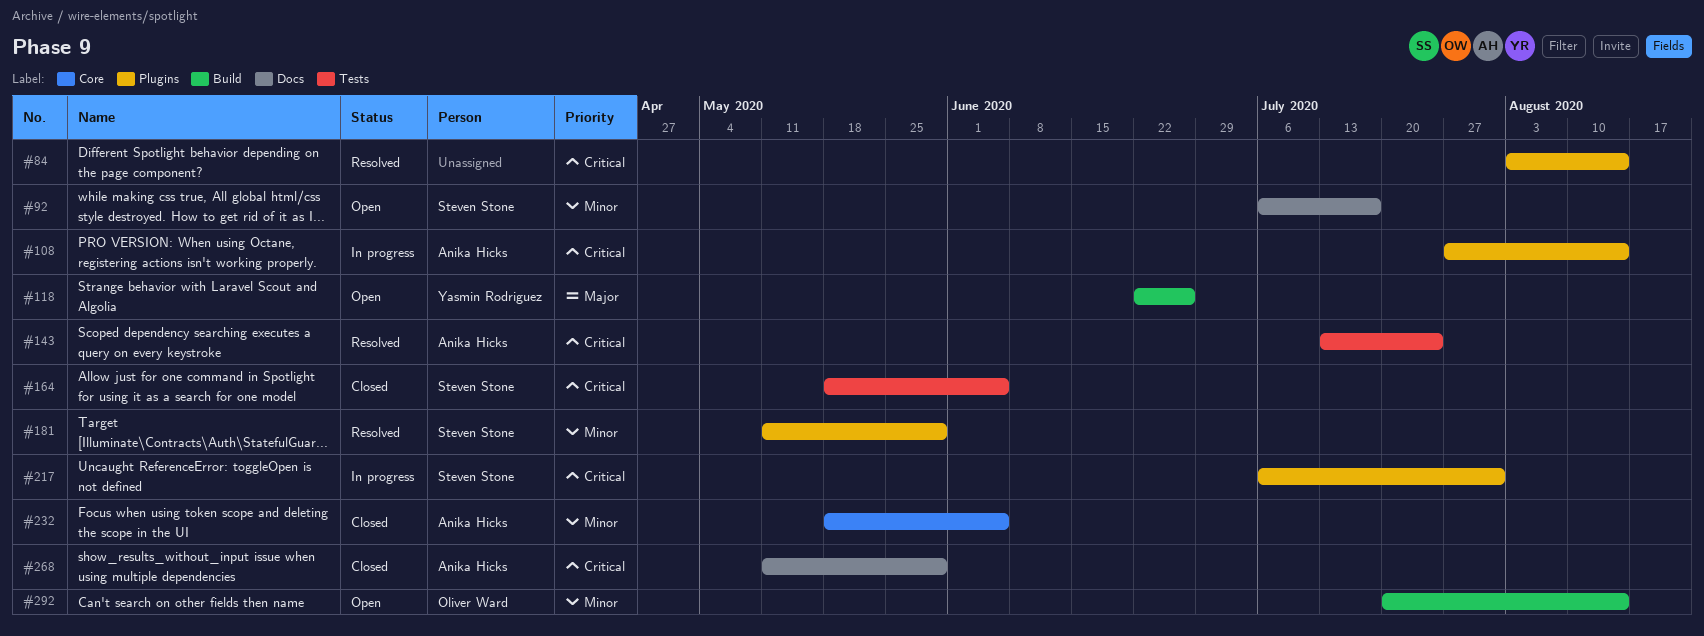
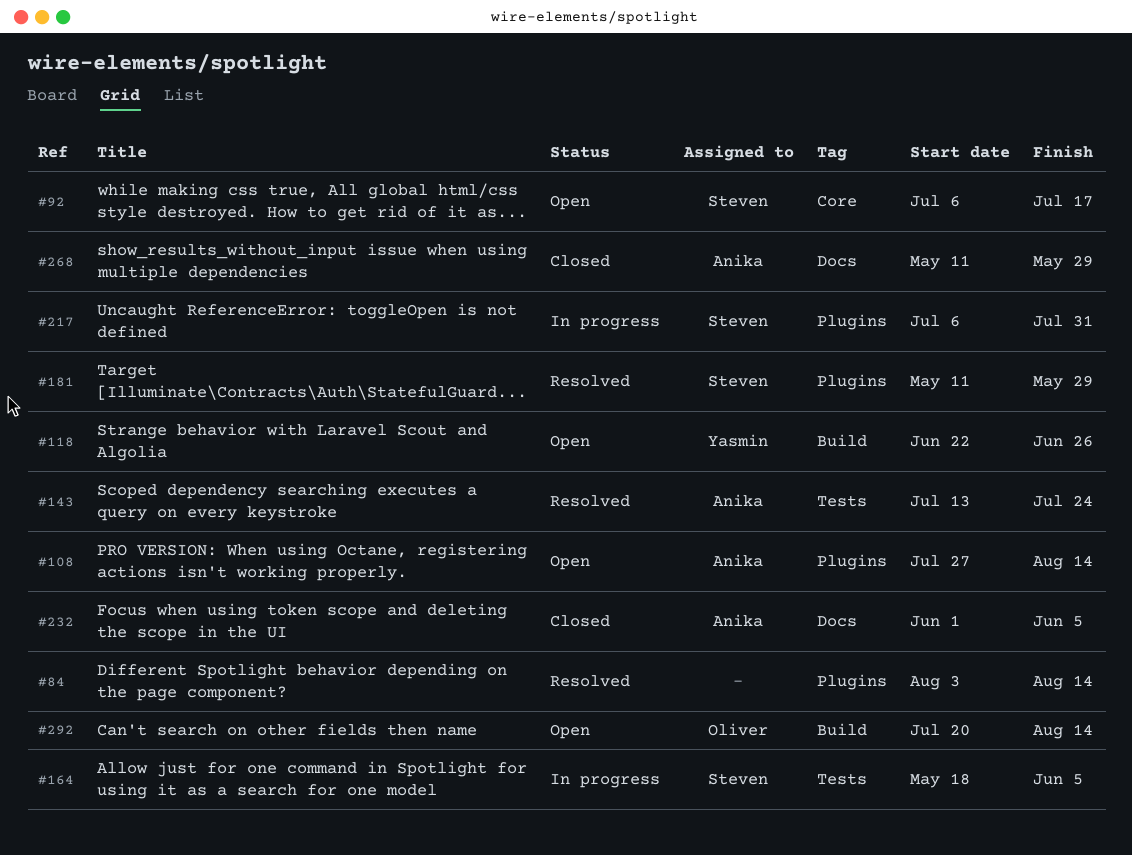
#92, label: Docs -> Core
#108, status: In progress -> Open
#164, status: Closed -> In progress
#232, label: Core -> Docs
#232, start: May 18 -> Jun 1

